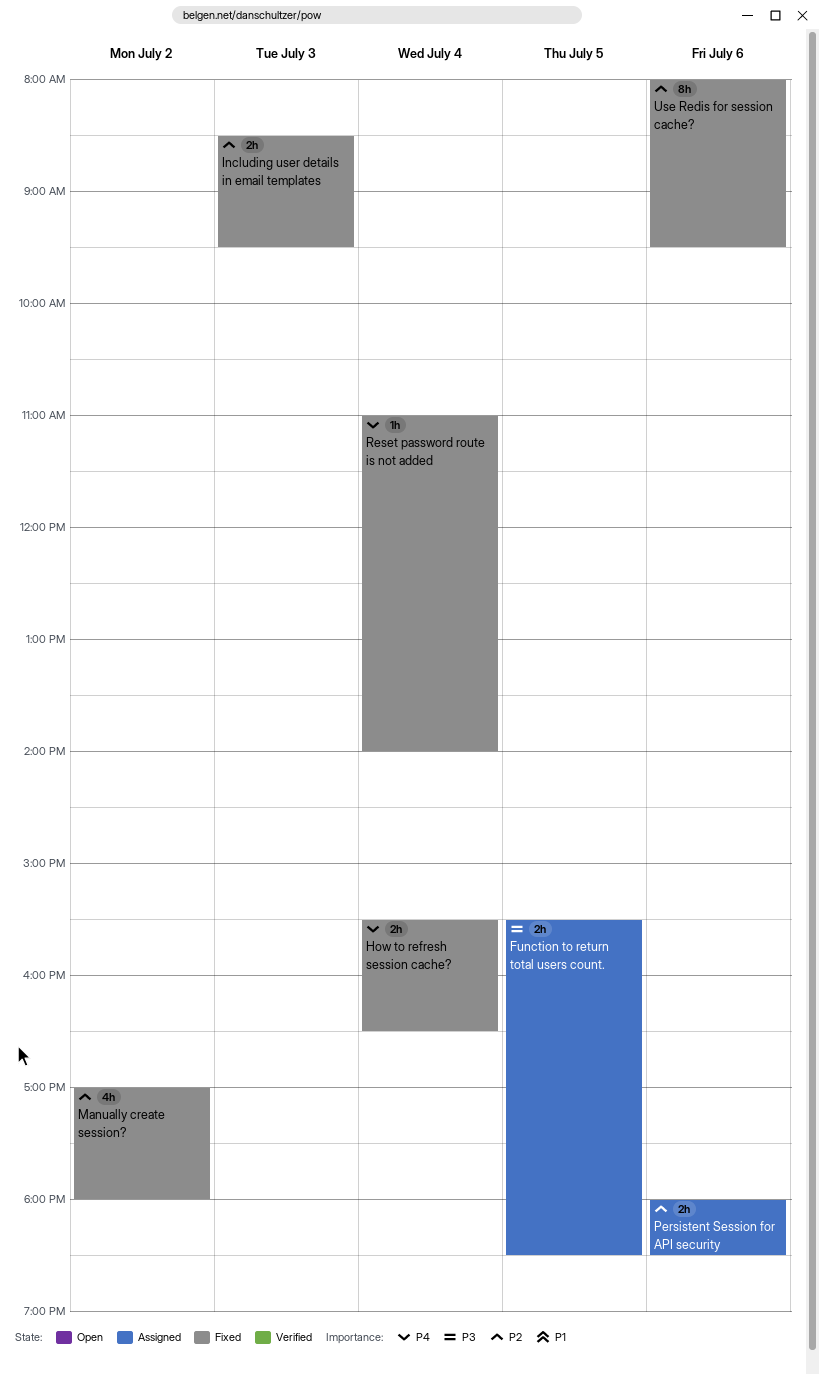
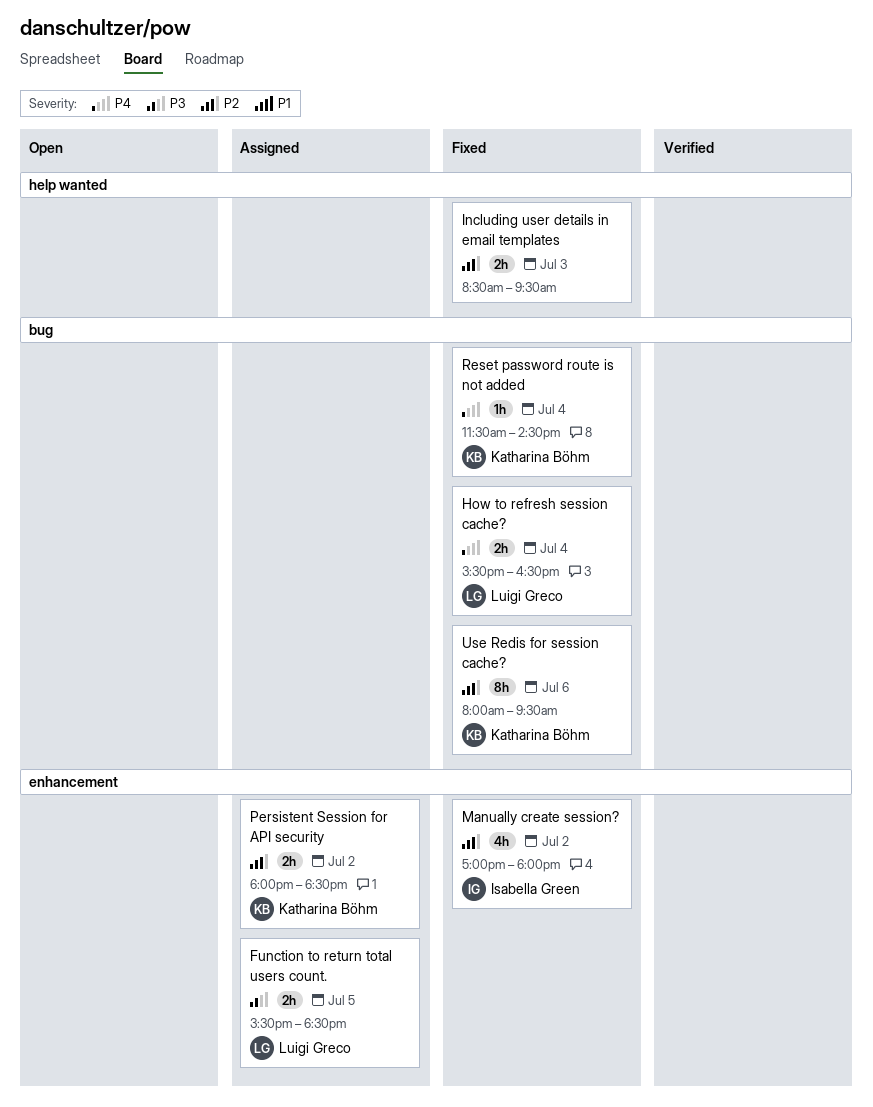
Persistent Session for API security, day: Jul 6 -> Jul 2
Reset password route is not added, begins: 11:00 -> 11:30
Reset password route is not added, ends: 14:00 -> 14:30

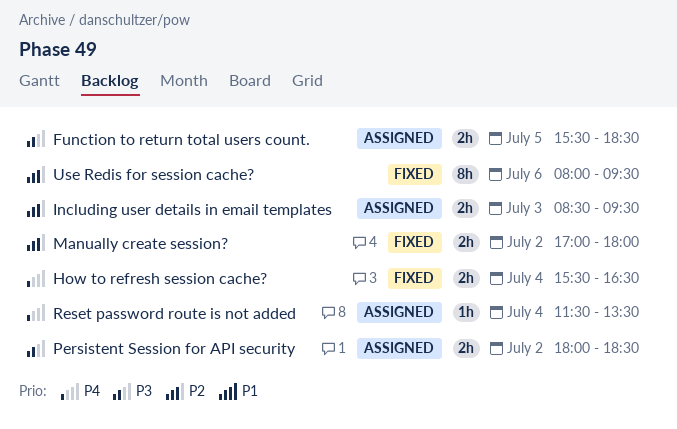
Including user details in email templates, status: Fixed -> Assigned
Manually create session?, estimate: 4h -> 2h
Persistent Session for API security, priority: P2 -> P3
Reset password route is not added, status: Fixed -> Assigned
Reset password route is not added, ends: 14:30 -> 13:30

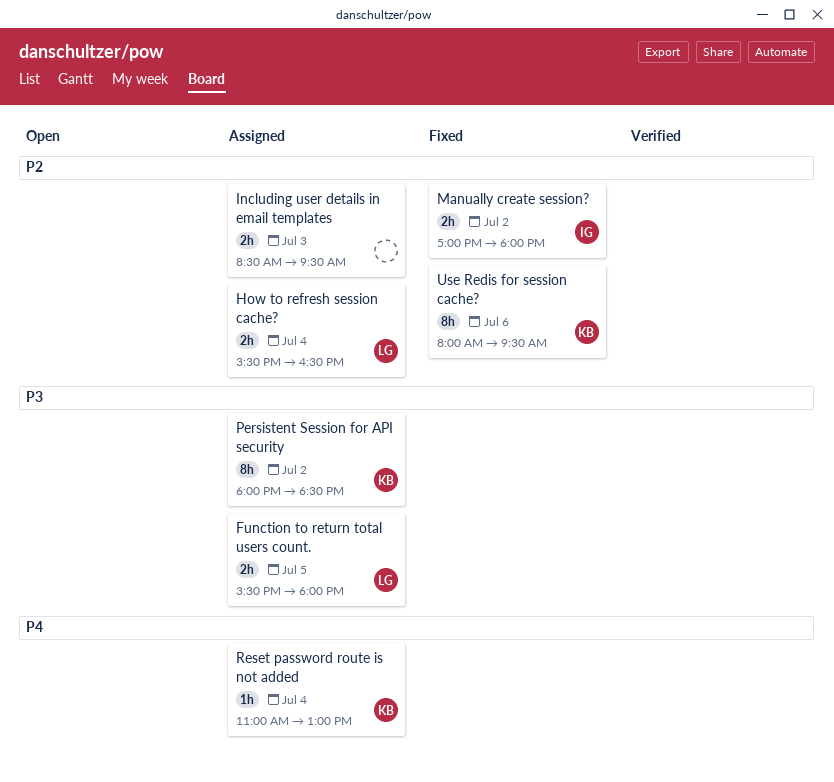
Function to return total users count., ends: 18:30 -> 18:00
How to refresh session cache?, status: Fixed -> Assigned
How to refresh session cache?, priority: P4 -> P2
Persistent Session for API security, estimate: 2h -> 8h
Reset password route is not added, begins: 11:30 -> 11:00
Reset password route is not added, ends: 13:30 -> 13:00

